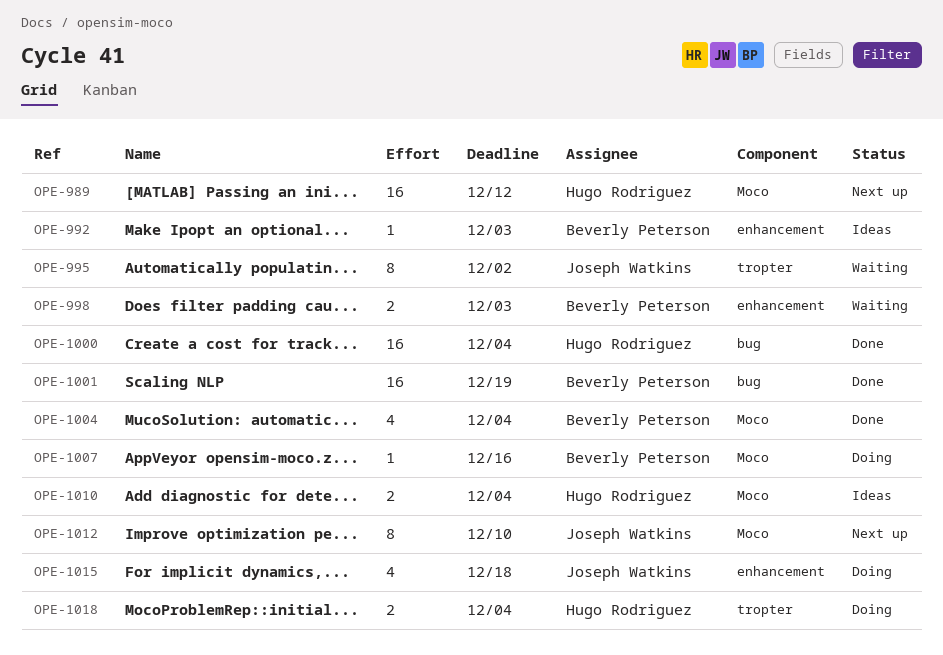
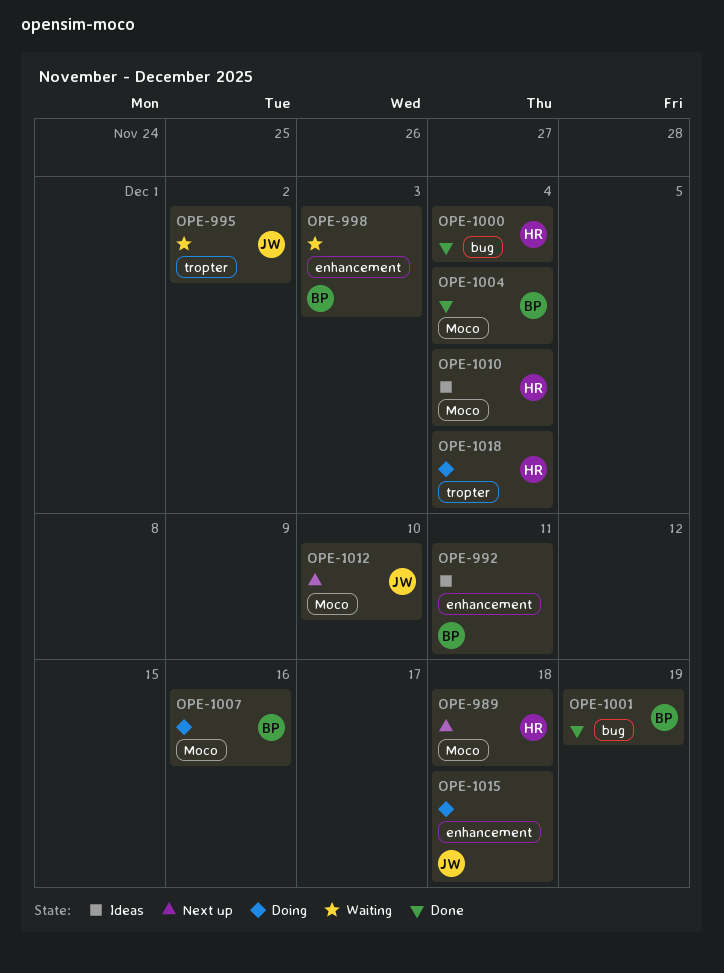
OPE-989, due: Dec 12 -> Dec 18
OPE-992, due: Dec 3 -> Dec 11

